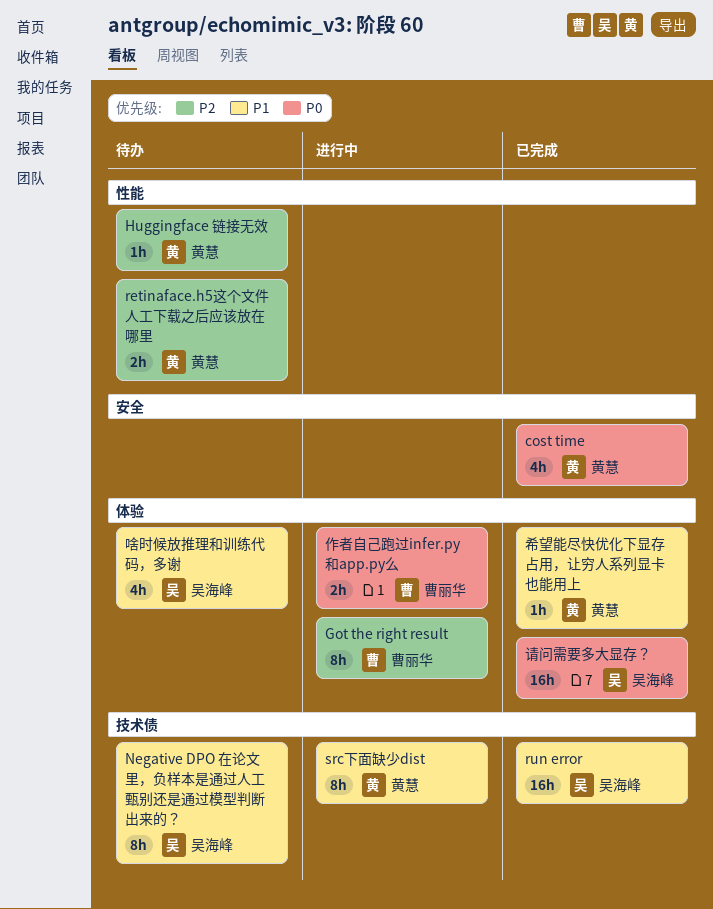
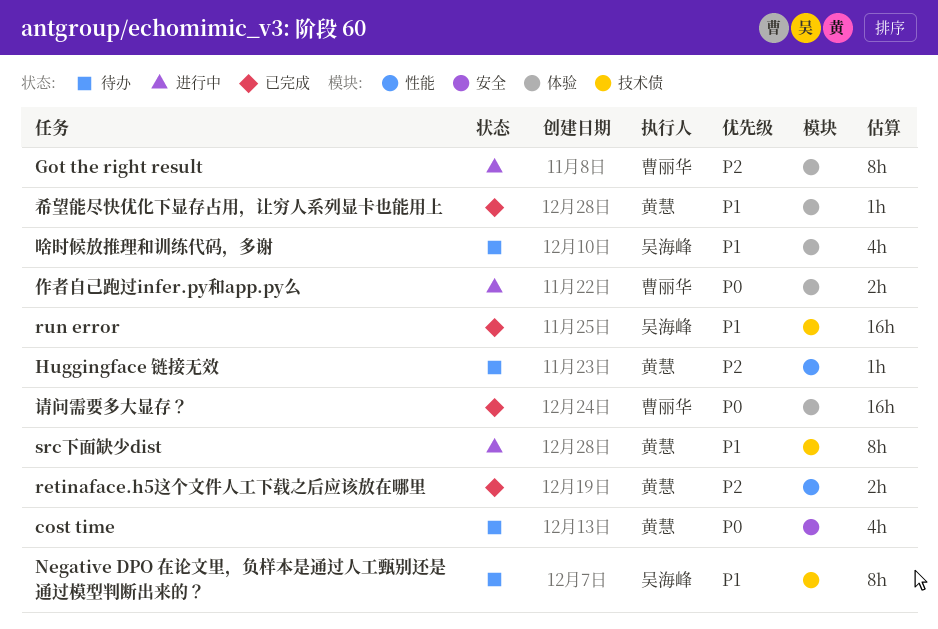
cost time, status: 已完成 -> 待办
retinaface.h5这个文件人工下载之后应该放在哪里, status: 待办 -> 已完成
请问需要多大显存？, owner: 吴海峰 -> 曹丽华

